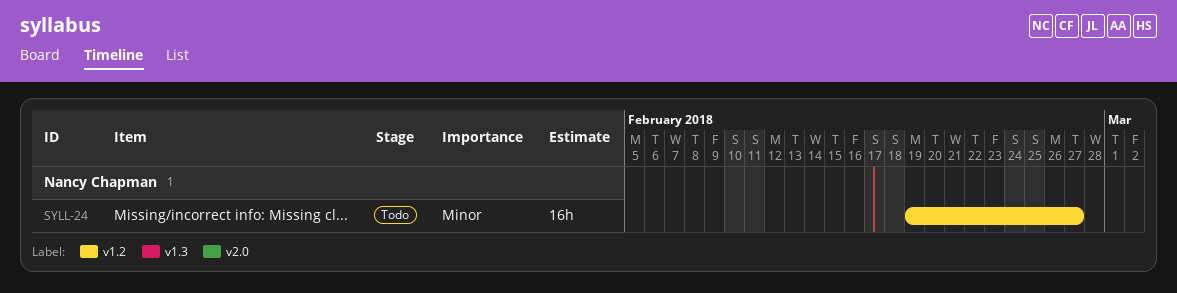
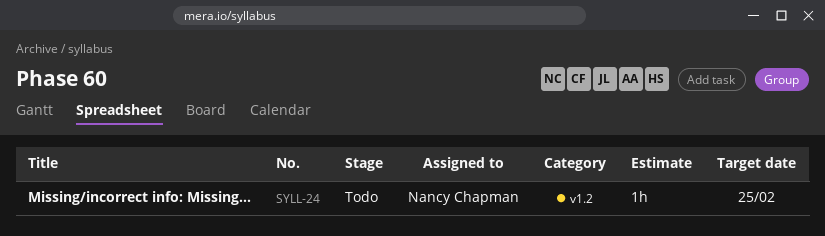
SYLL-24, estimate: 16h -> 1h
SYLL-24, due: Feb 27 -> Feb 25

